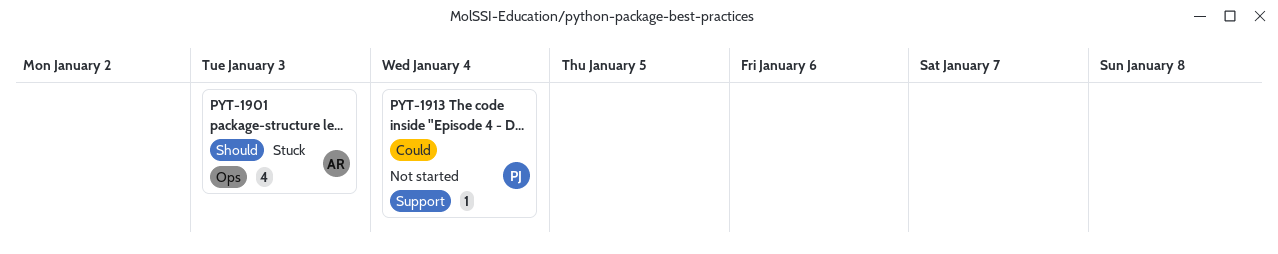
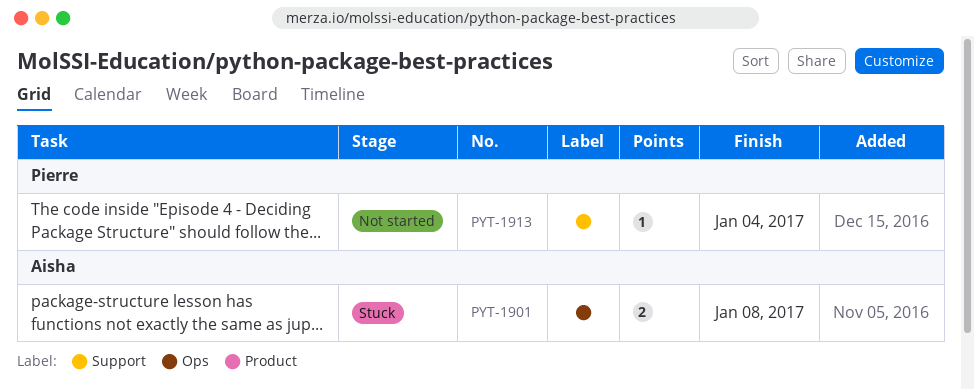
PYT-1901, estimate: 4 -> 2
PYT-1901, due: Jan 3 -> Jan 8

